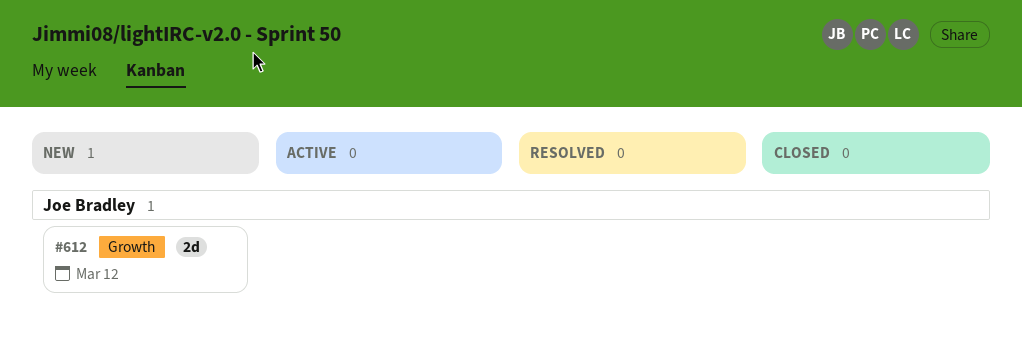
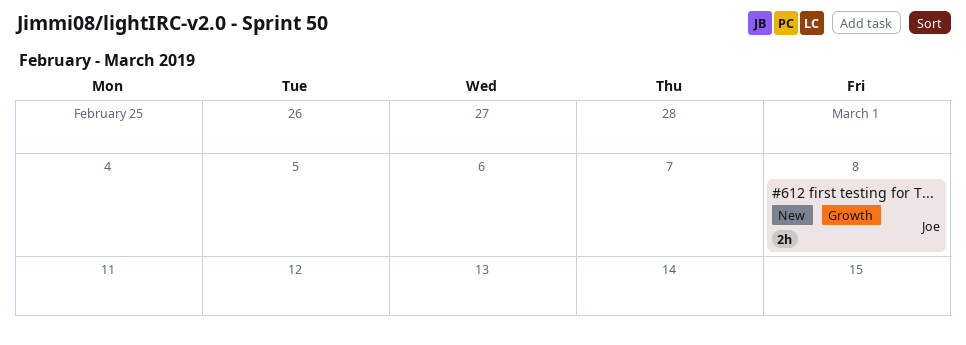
#612, estimate: 2d -> 2h
#612, due: Mar 12 -> Mar 8

